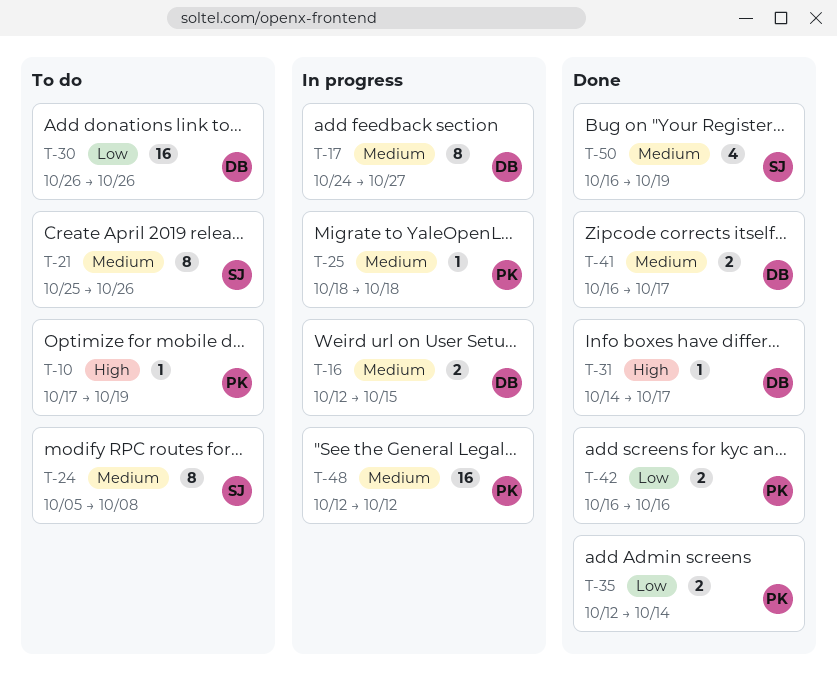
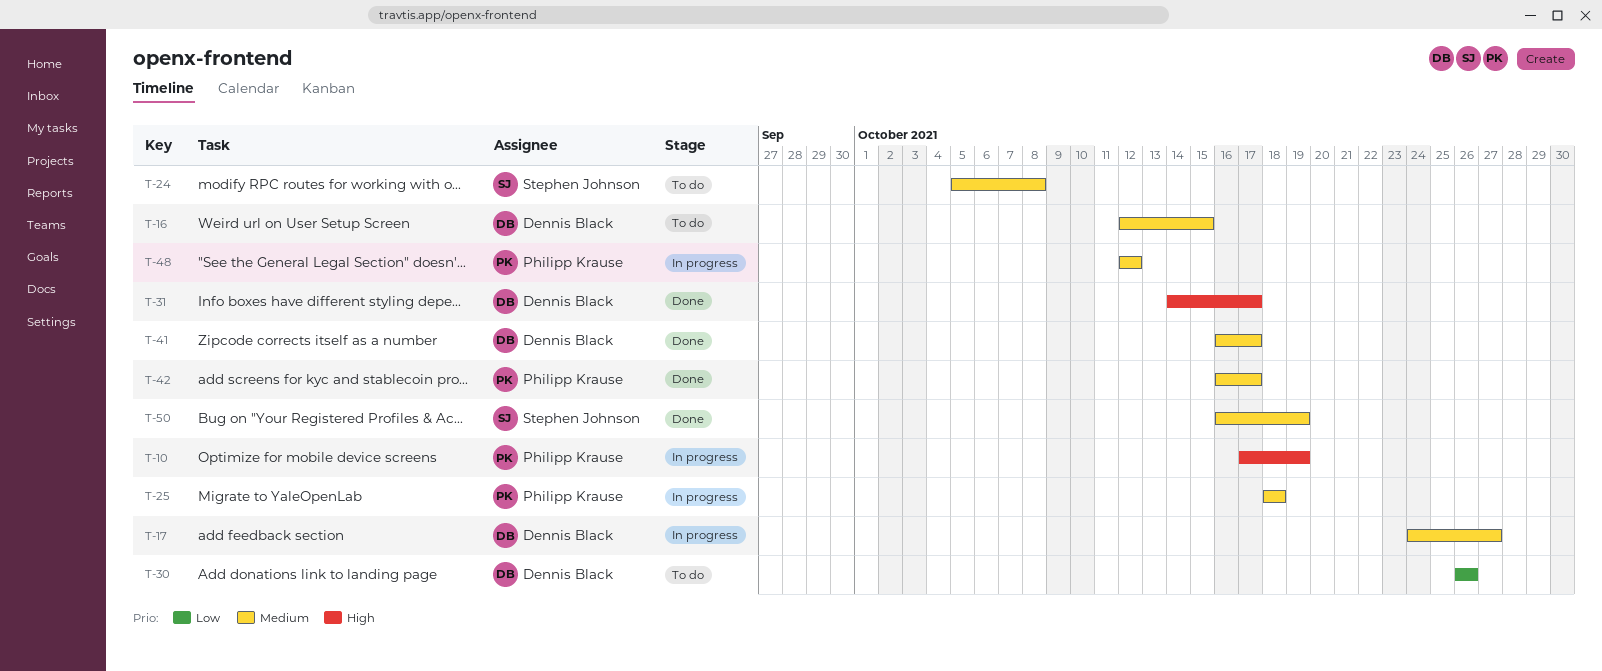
T-10, status: To do -> In progress
T-16, status: In progress -> To do
T-21: present -> none
T-35: present -> none
T-42, priority: Low -> Medium
T-42, due: Oct 16 -> Oct 17

